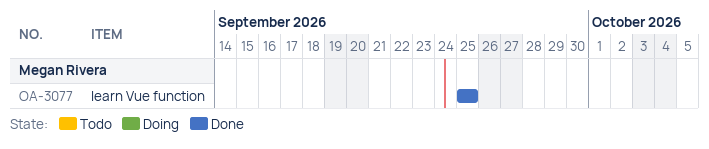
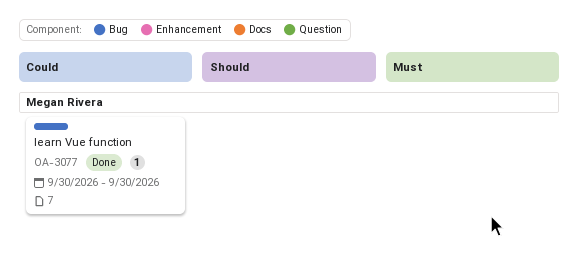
OA-3077, start: Sep 25 -> Sep 30
OA-3077, due: Sep 25 -> Sep 30

